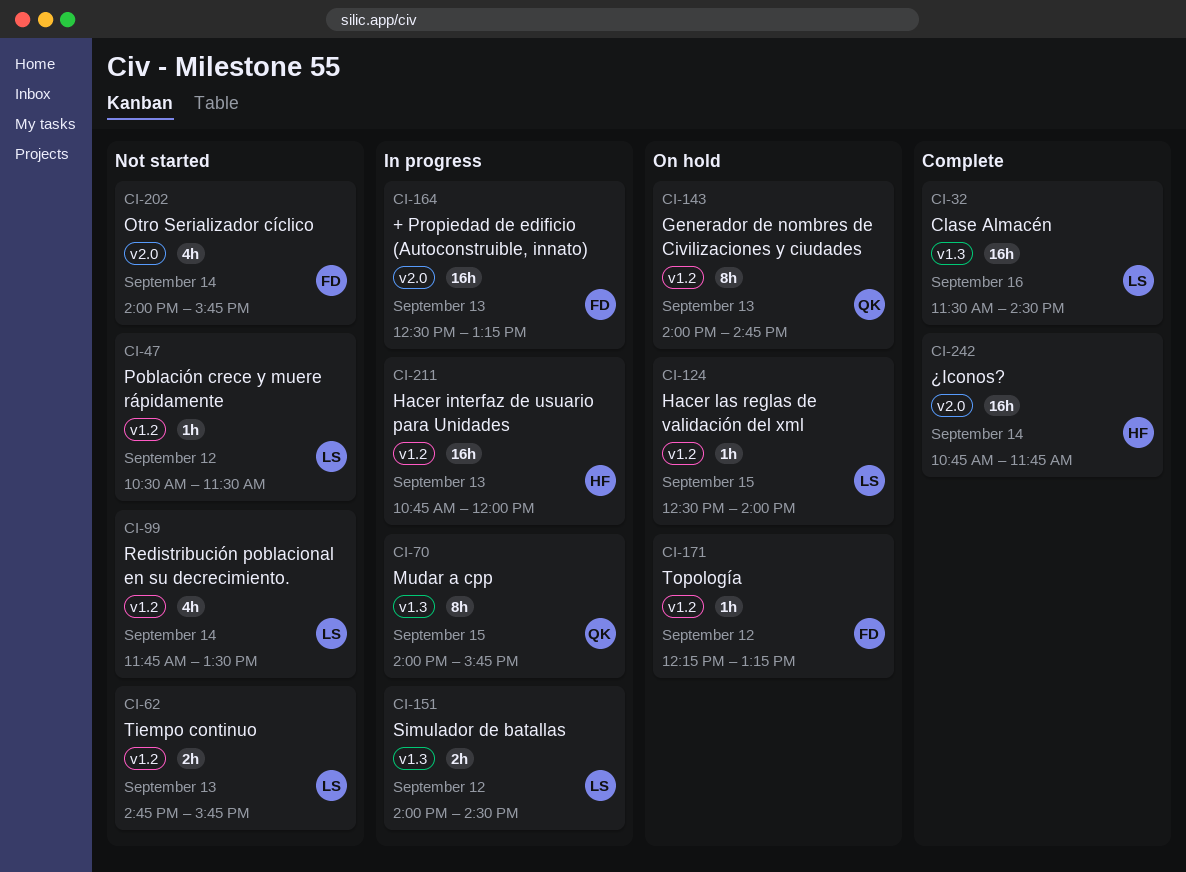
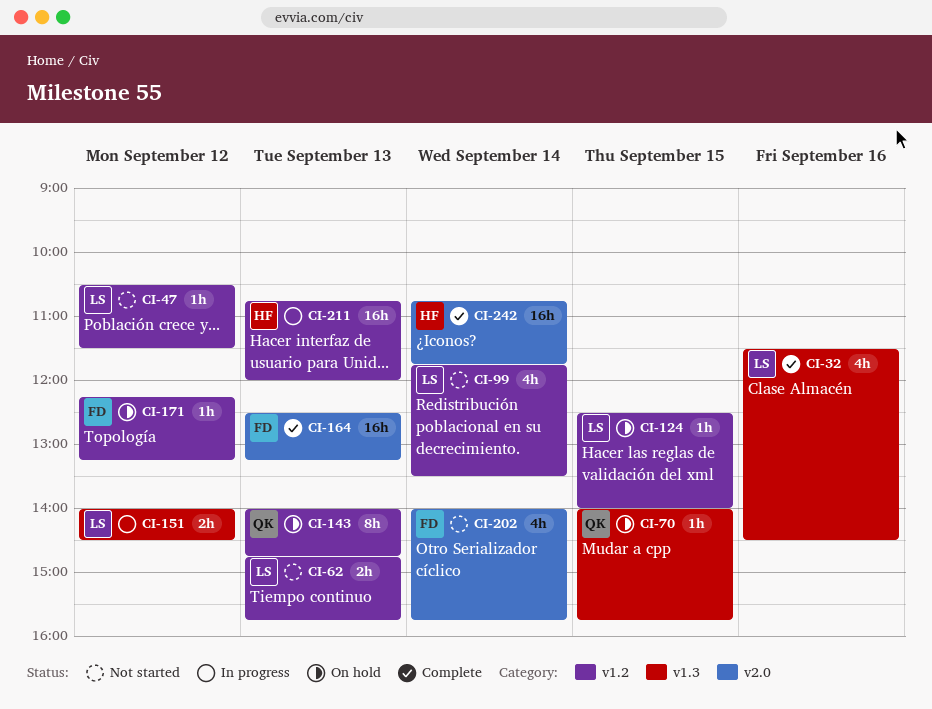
CI-32, estimate: 16h -> 4h
CI-70, status: In progress -> On hold
CI-70, estimate: 8h -> 1h
CI-164, status: In progress -> Complete

